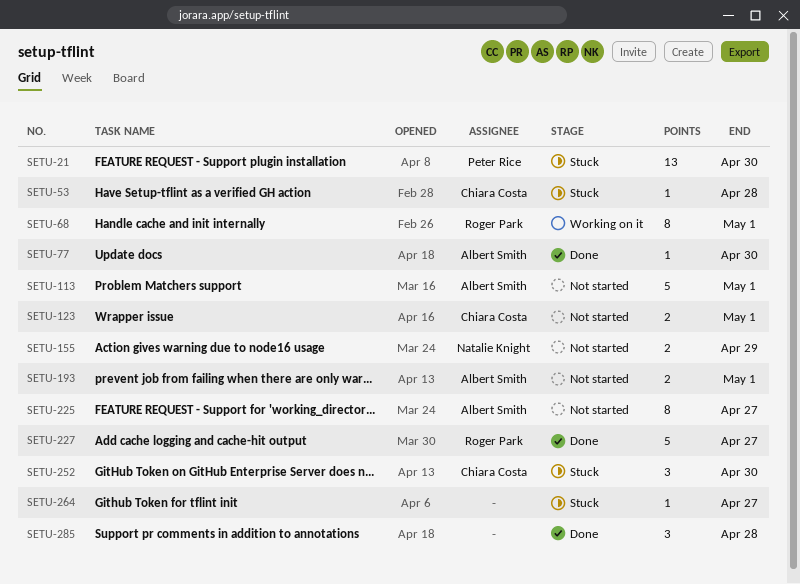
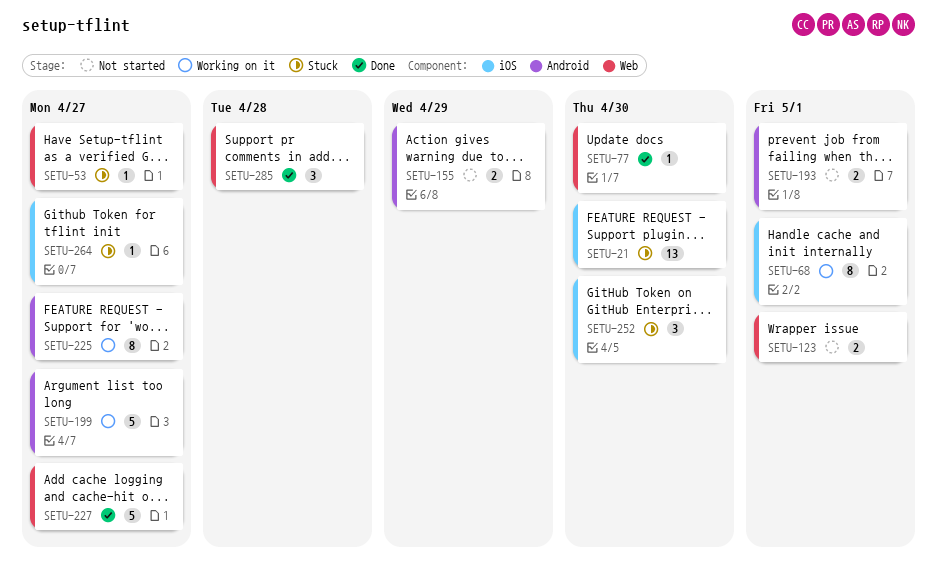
SETU-53, due: Apr 28 -> Apr 27
SETU-113: present -> none
SETU-199: none -> present
SETU-225, status: Not started -> Working on it

